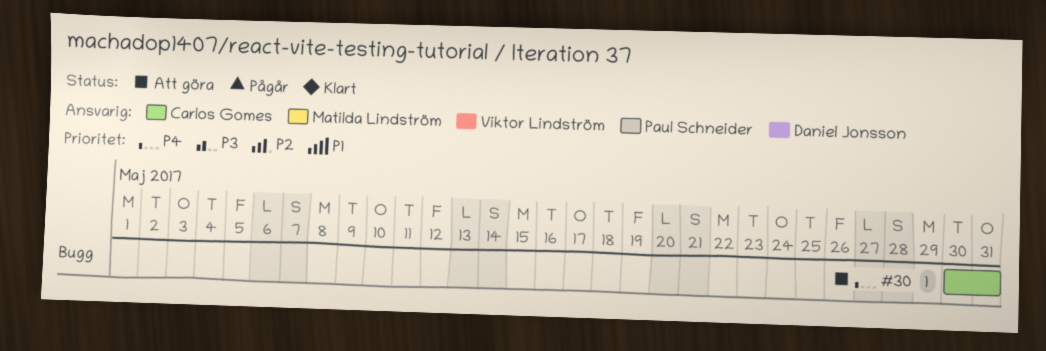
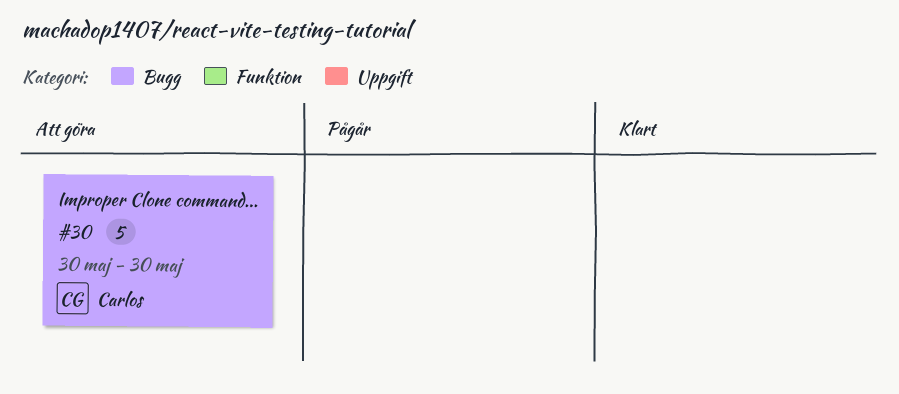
#30, estimate: 1 -> 5
#30, due: May 31 -> May 30

